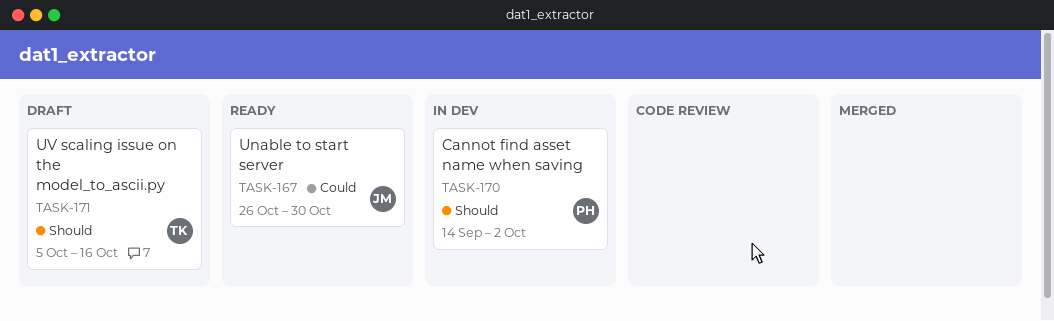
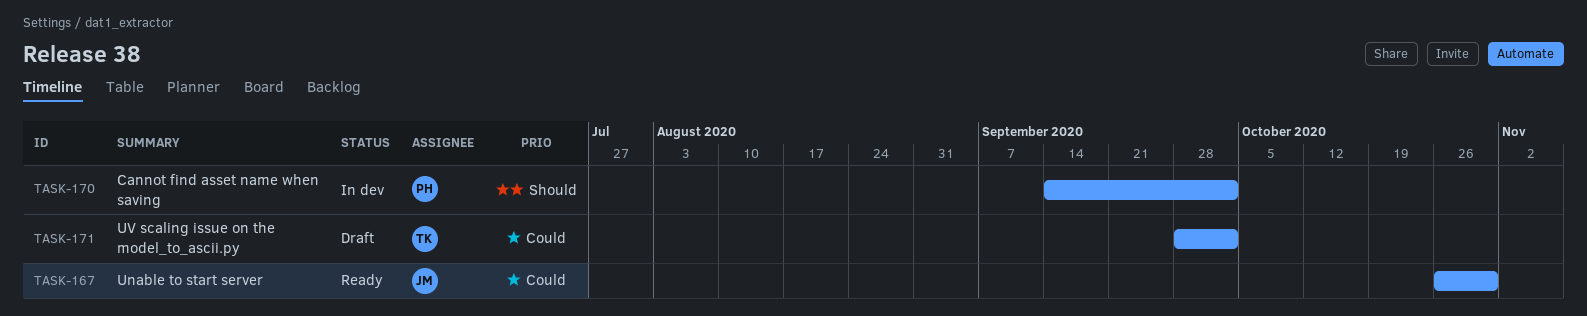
TASK-171, priority: Should -> Could
TASK-171, start: Oct 5 -> Sep 28
TASK-171, due: Oct 16 -> Oct 2

